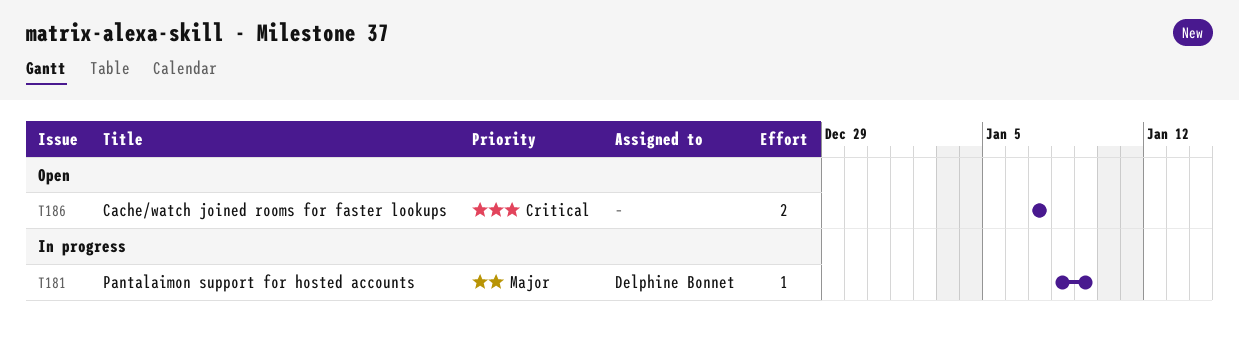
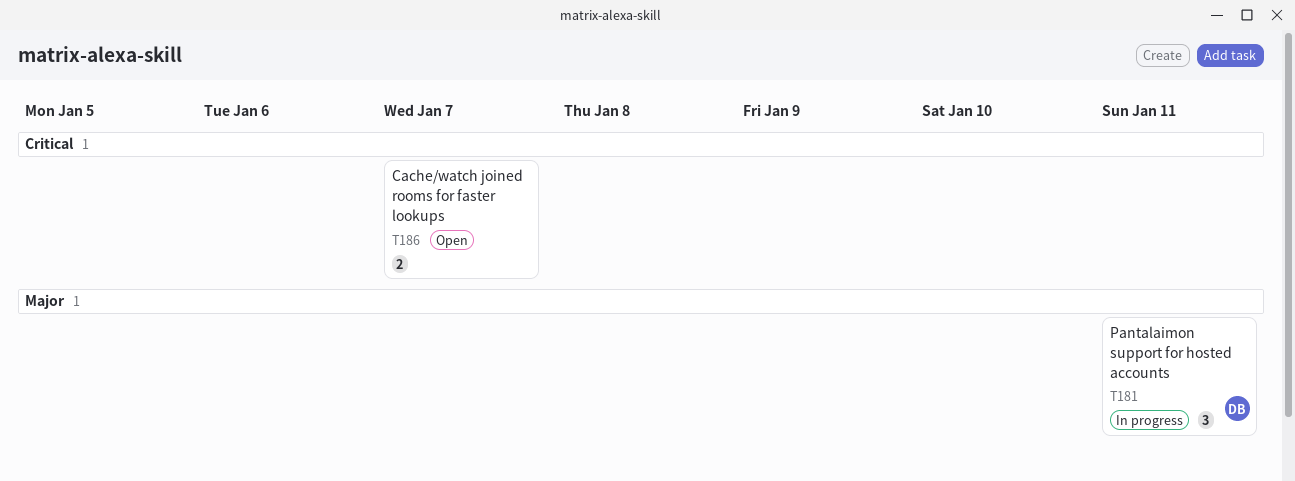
T181, estimate: 1 -> 3
T181, due: Jan 9 -> Jan 11

